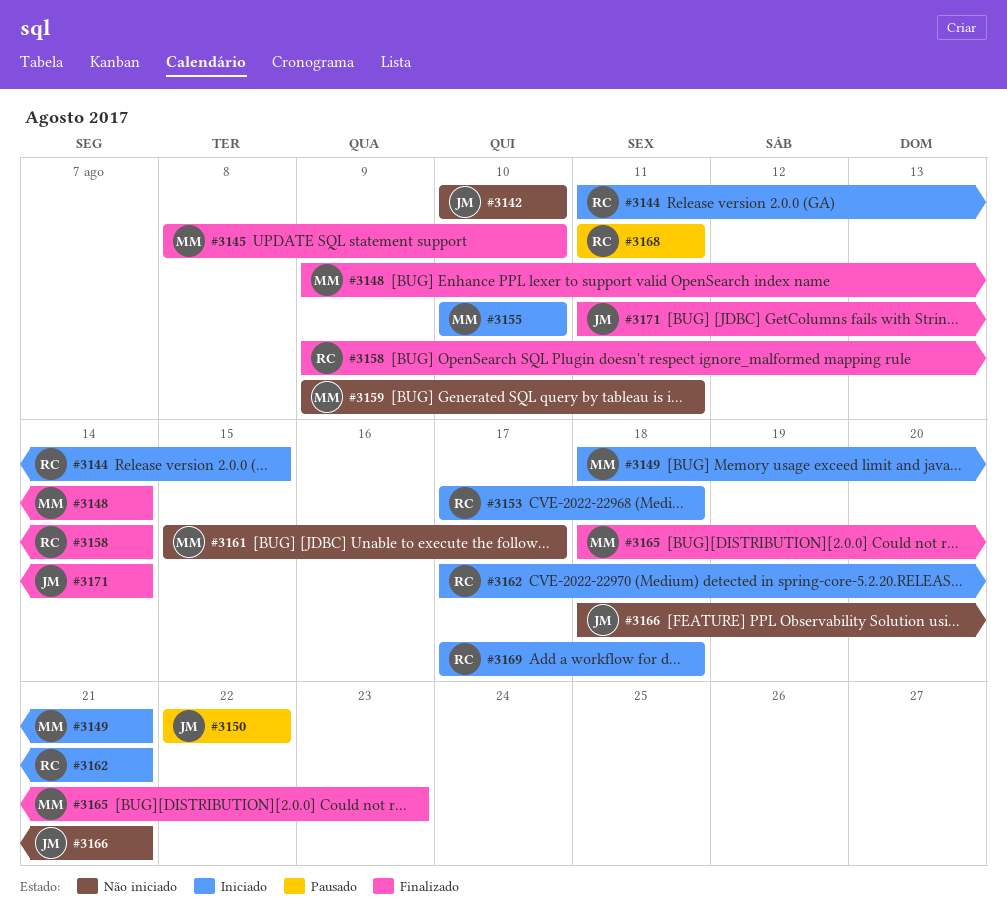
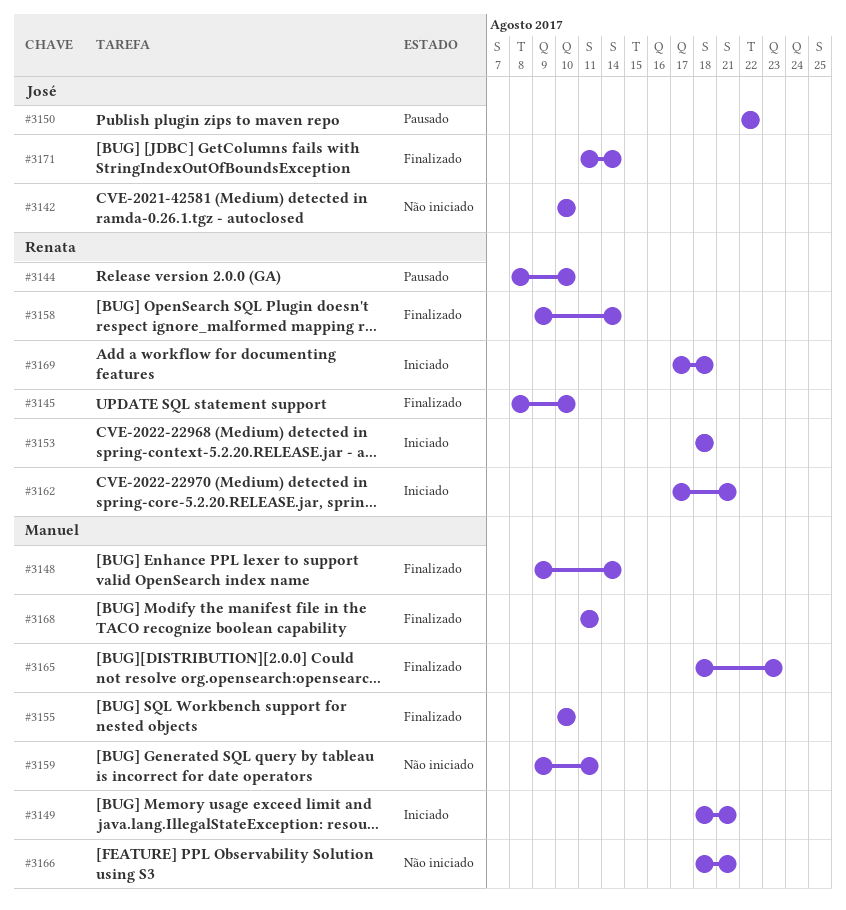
#3144, status: Iniciado -> Pausado
#3144, start: Aug 11 -> Aug 8
#3144, due: Aug 15 -> Aug 10
#3145, owner: Manuel -> Renata
#3153, start: Aug 17 -> Aug 18
#3155, status: Iniciado -> Finalizado
#3161: present -> none
#3166, owner: José -> Manuel
#3168, status: Pausado -> Finalizado
#3168, owner: Renata -> Manuel

